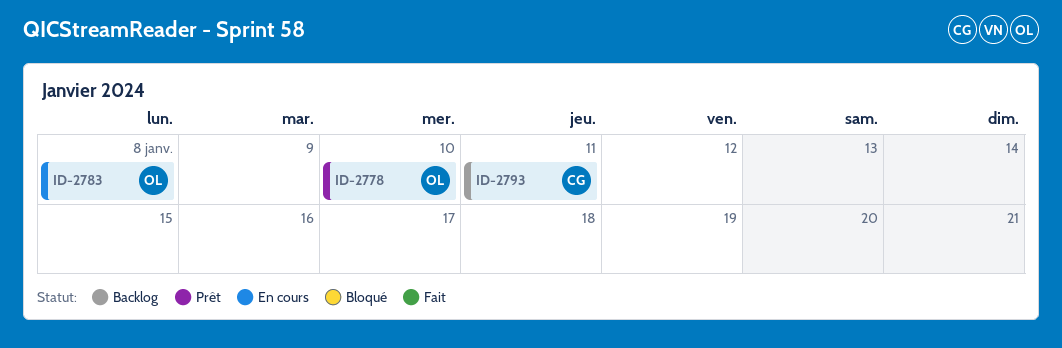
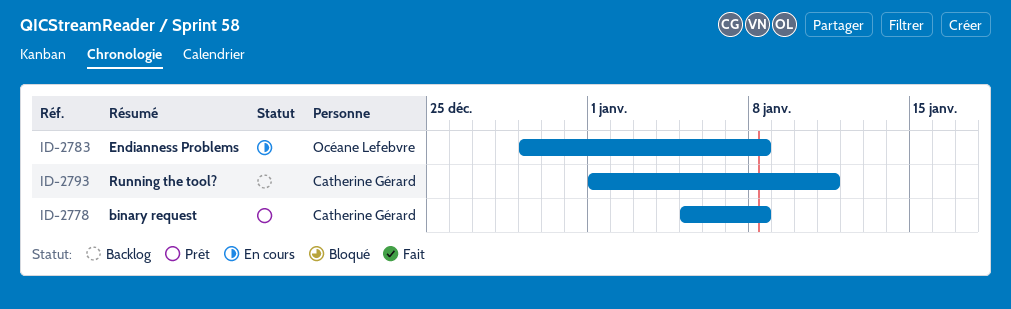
ID-2778, owner: Océane Lefebvre -> Catherine Gérard
ID-2778, due: Jan 10 -> Jan 8

